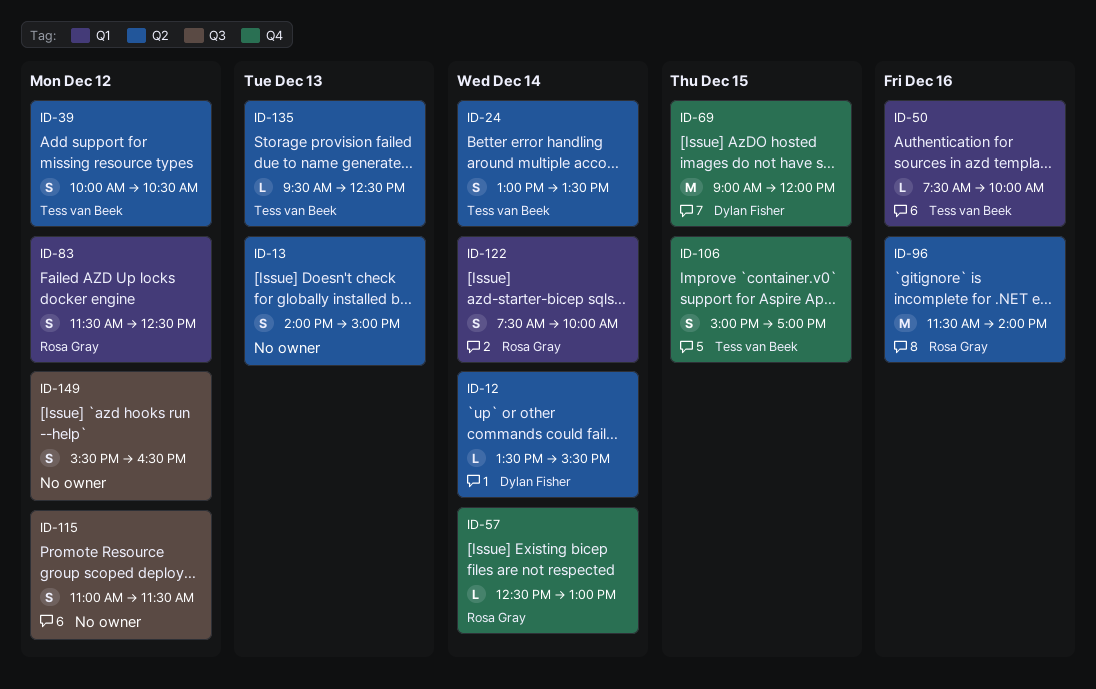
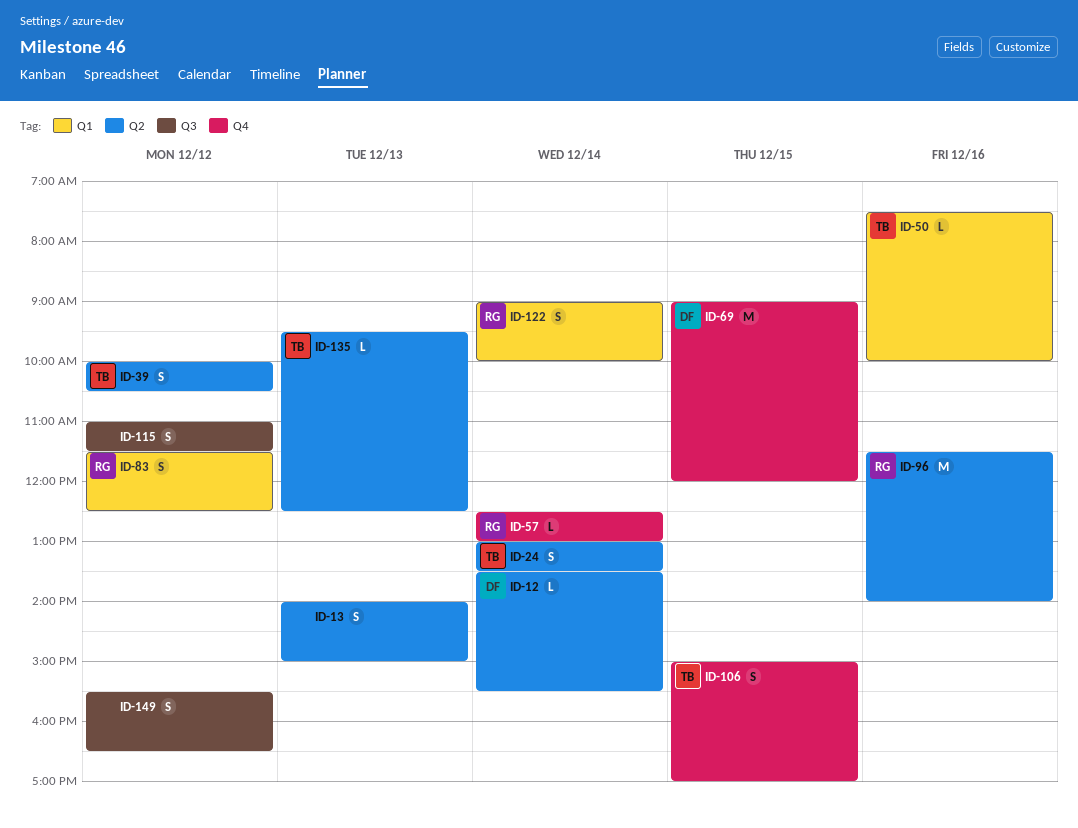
ID-122, begins: 07:30 -> 09:00

